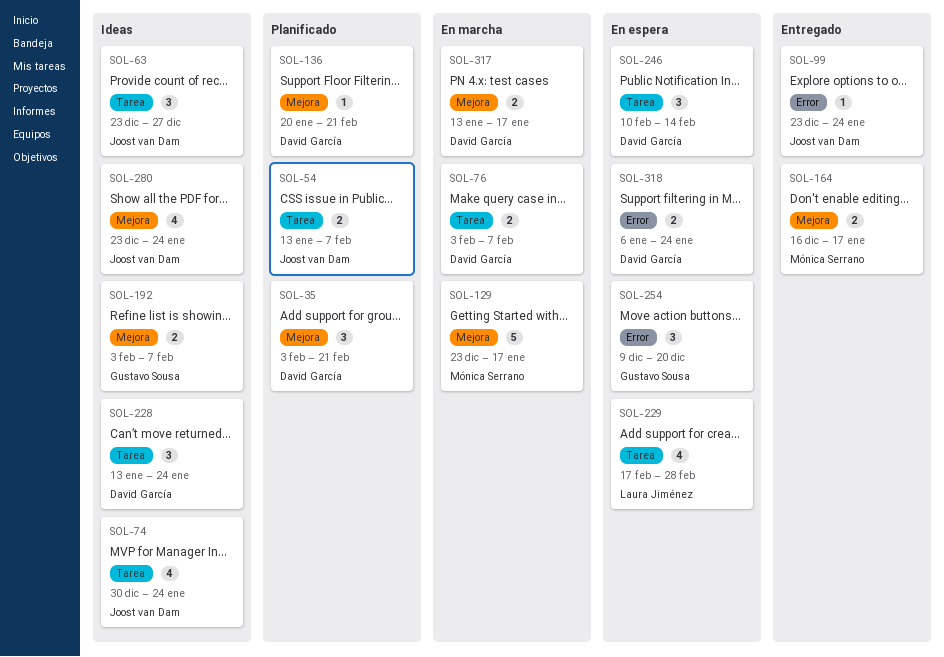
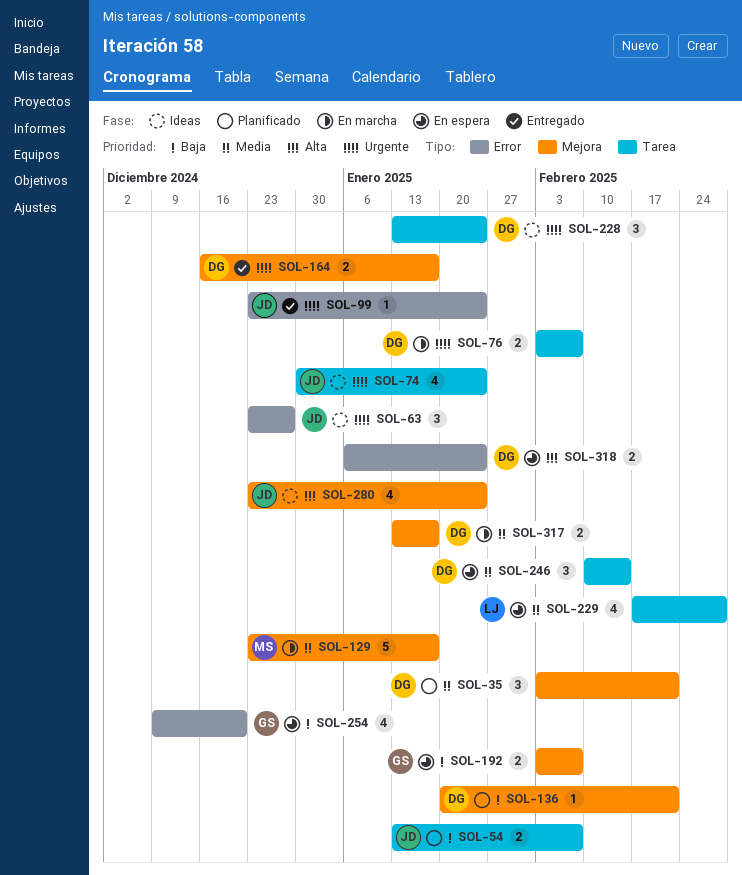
SOL-63, label: Tarea -> Error
SOL-164, owner: Mónica Serrano -> David García
SOL-192, status: Ideas -> En espera
SOL-254, estimate: 3 -> 4

